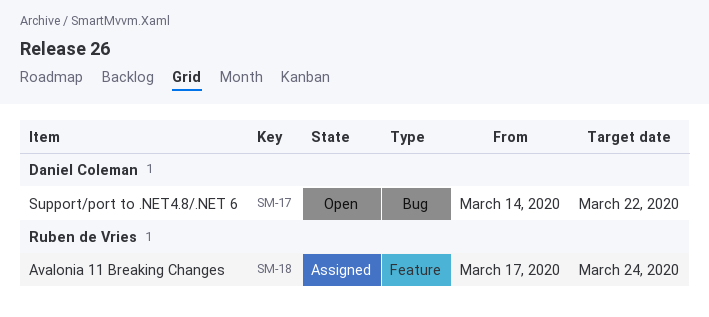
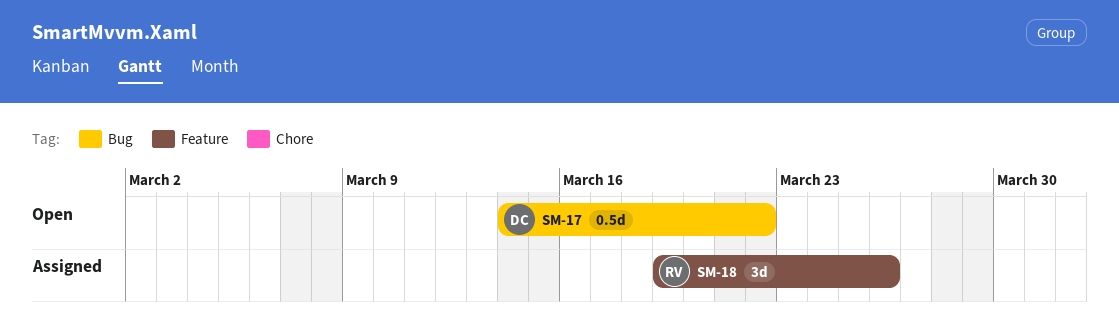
SM-18, start: Mar 17 -> Mar 19
SM-18, due: Mar 24 -> Mar 26

